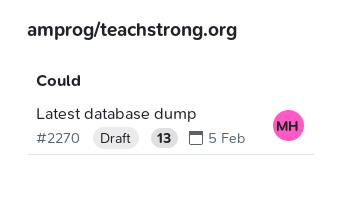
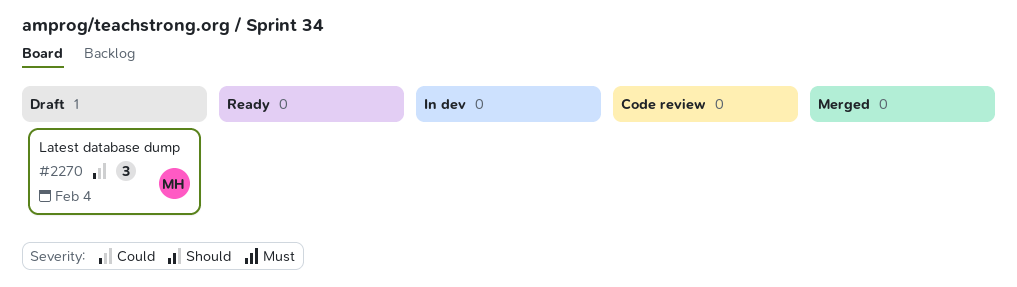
#2270, estimate: 13 -> 3
#2270, due: Feb 5 -> Feb 4

